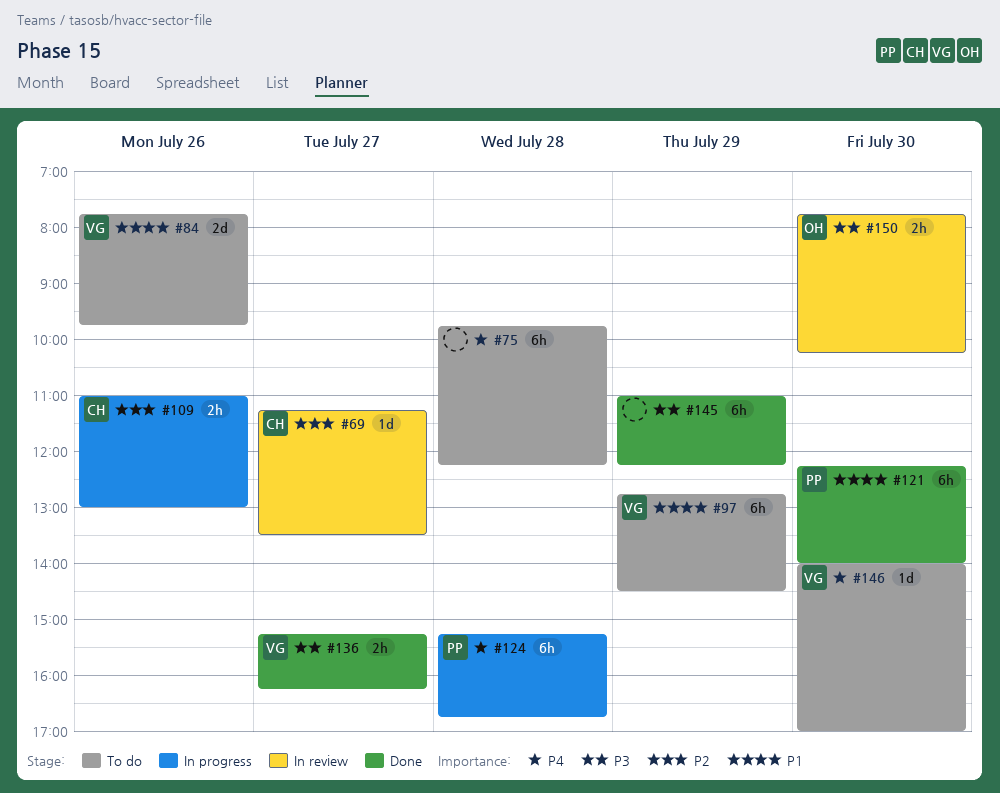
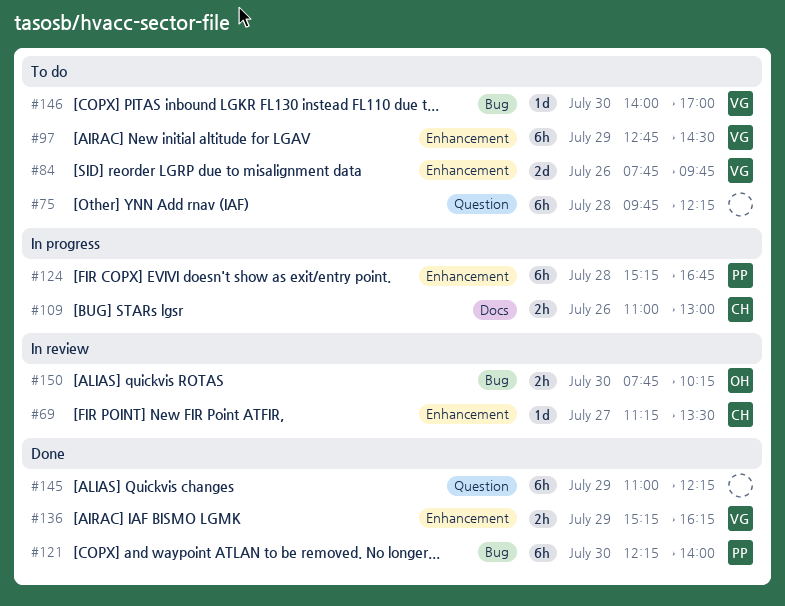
#136, day: Jul 27 -> Jul 29

